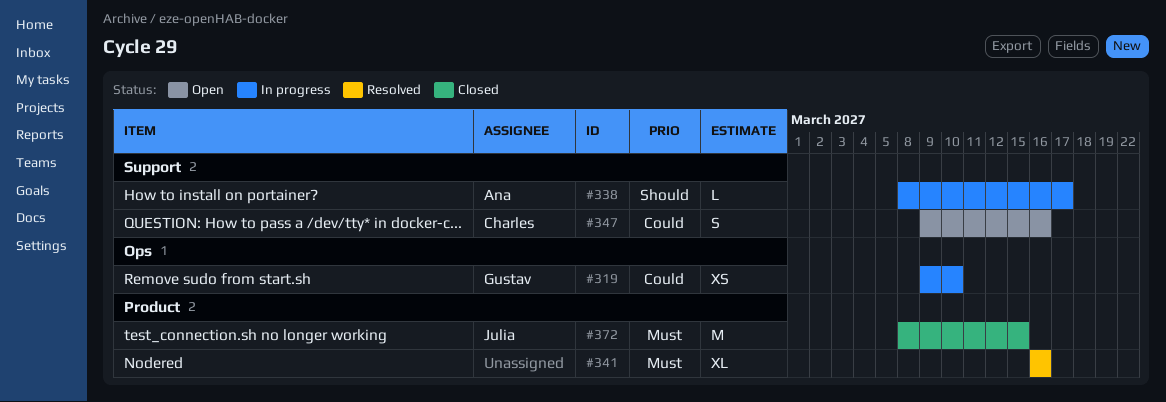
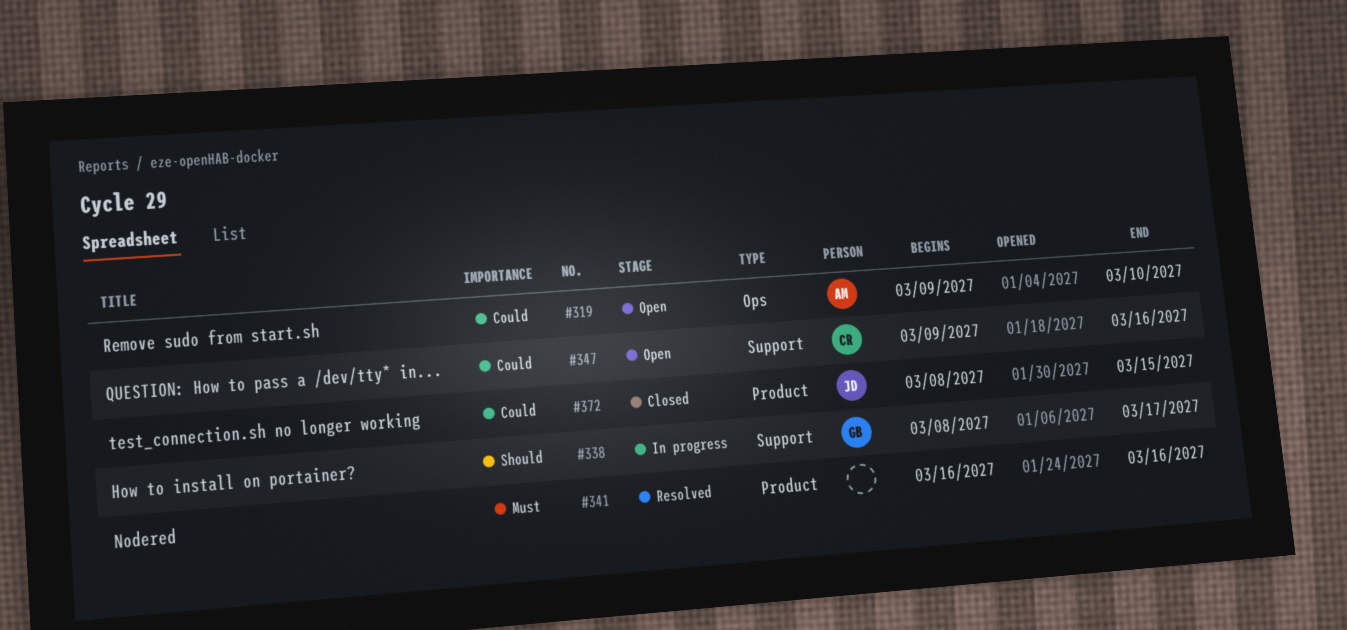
#319, status: In progress -> Open
#319, owner: Gustav -> Ana
#338, owner: Ana -> Gustav
#372, priority: Must -> Could

